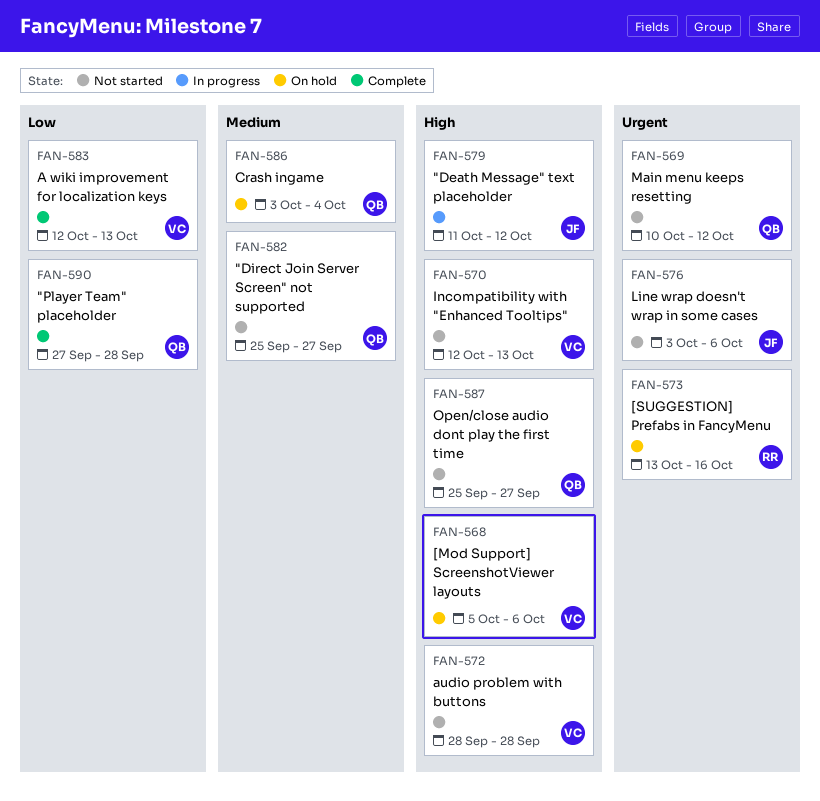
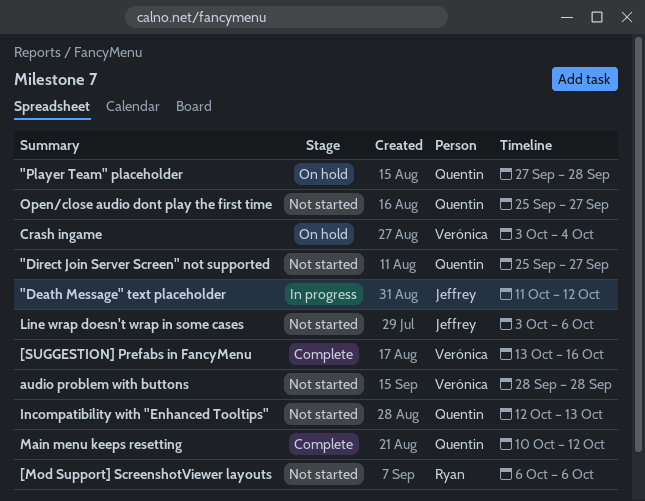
"Player Team" placeholder, status: Complete -> On hold
[Mod Support] ScreenshotViewer layouts, status: On hold -> Not started
[Mod Support] ScreenshotViewer layouts, owner: Verónica -> Ryan
[Mod Support] ScreenshotViewer layouts, start: Oct 5 -> Oct 6
[SUGGESTION] Prefabs in FancyMenu, status: On hold -> Complete
[SUGGESTION] Prefabs in FancyMenu, owner: Ryan -> Verónica
A wiki improvement for localization keys: present -> none
Crash ingame, owner: Quentin -> Verónica
Incompatibility with "Enhanced Tooltips", owner: Verónica -> Quentin
Main menu keeps resetting, status: Not started -> Complete

